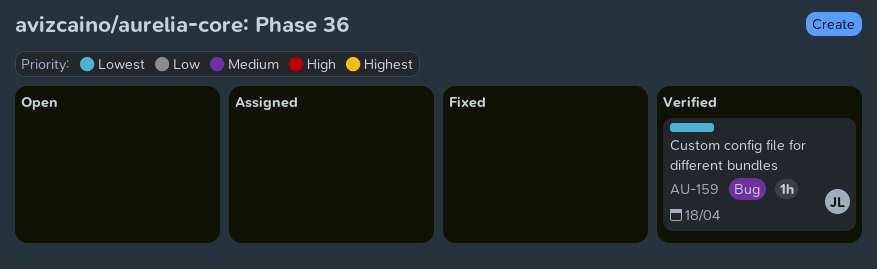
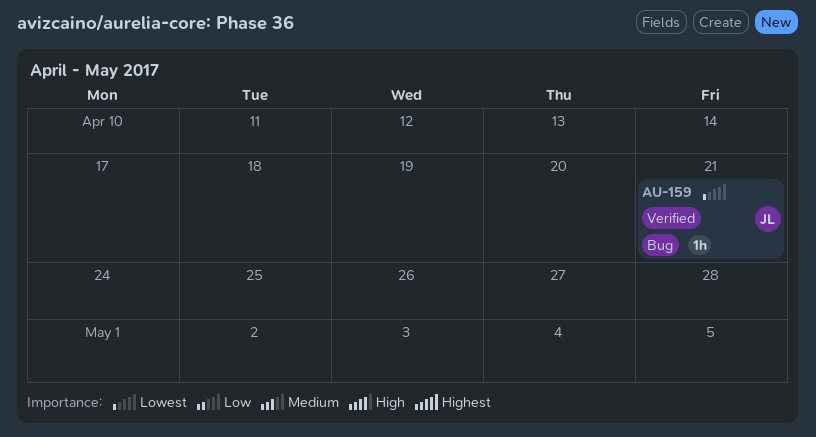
AU-159, due: Apr 18 -> Apr 21

